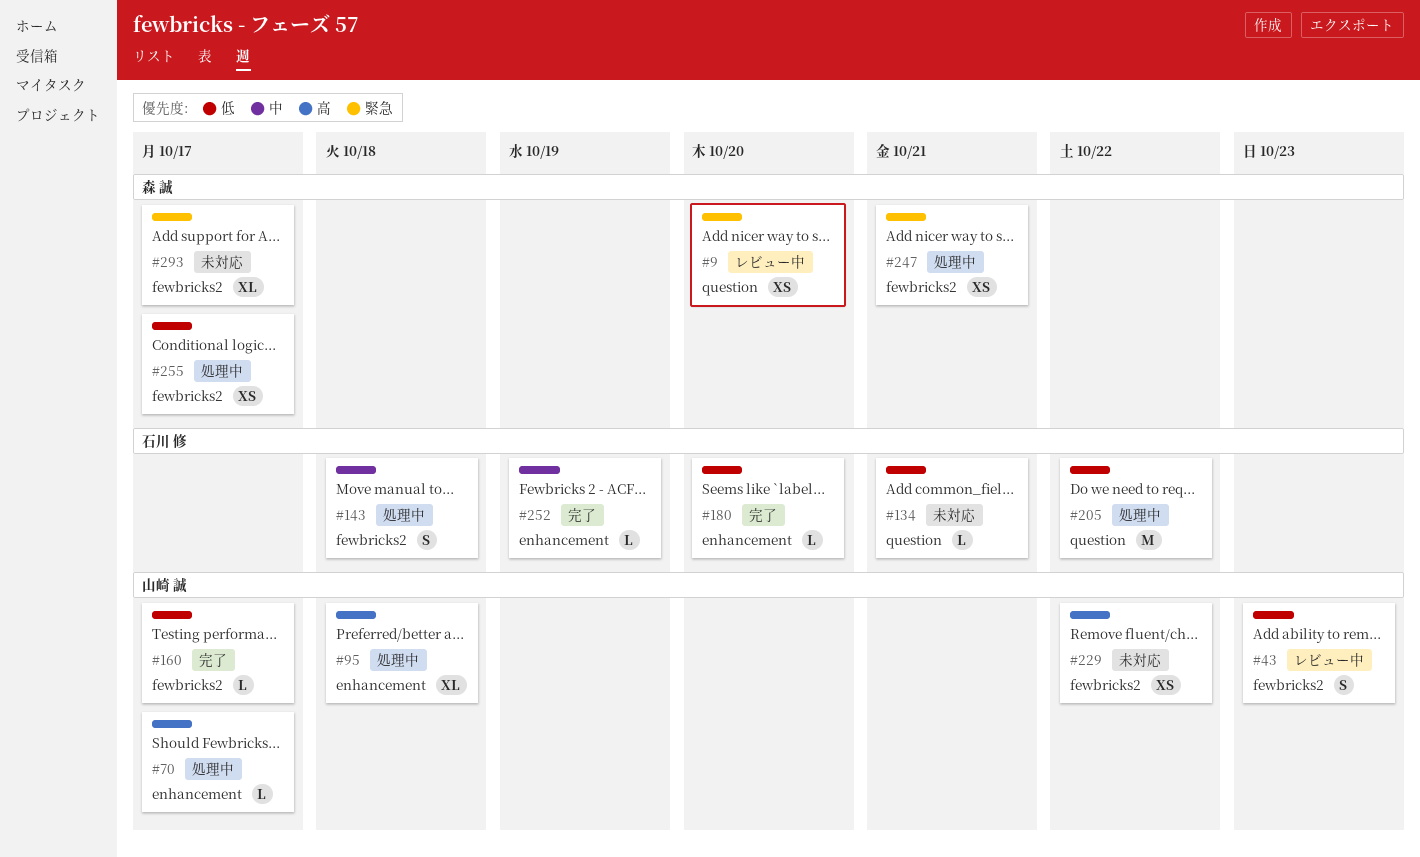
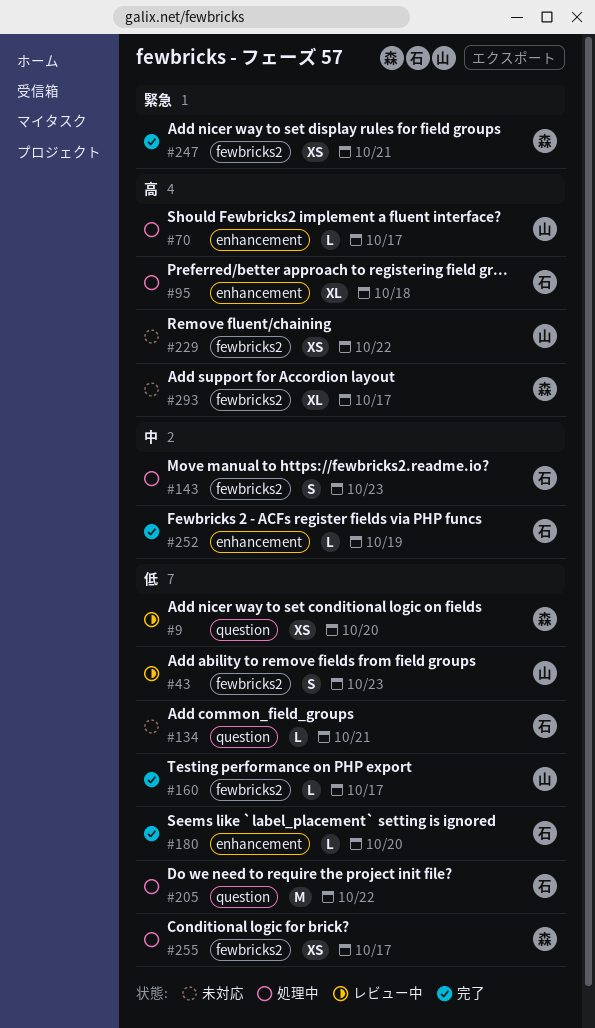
#9, priority: 緊急 -> 低
#95, owner: 山崎 誠 -> 石川 修
#143, due: Oct 18 -> Oct 23
#247, status: 処理中 -> 完了
#293, priority: 緊急 -> 高

